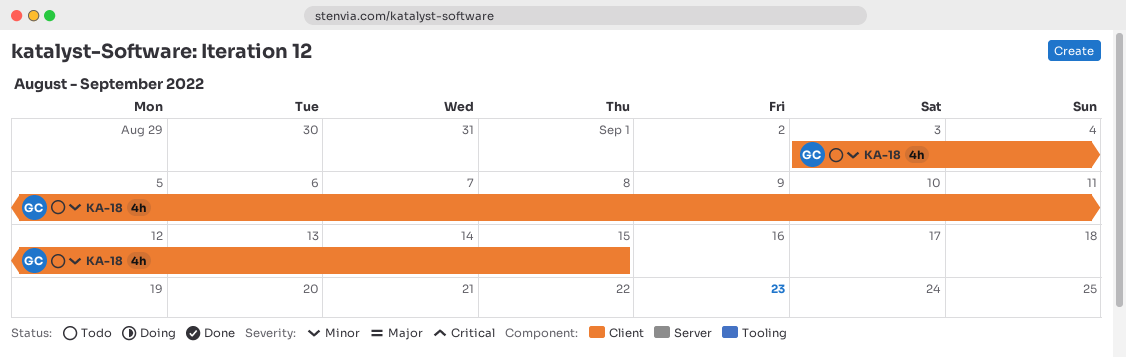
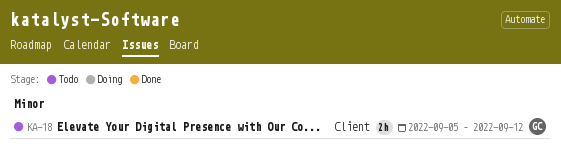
KA-18, estimate: 4h -> 2h
KA-18, start: Sep 3 -> Sep 5
KA-18, due: Sep 15 -> Sep 12

